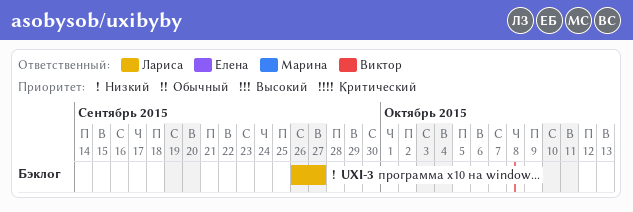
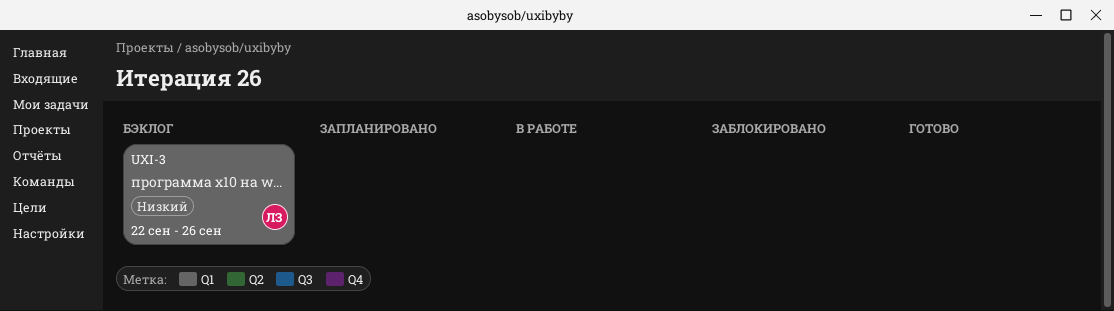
UXI-3, start: Sep 26 -> Sep 22
UXI-3, due: Sep 27 -> Sep 26

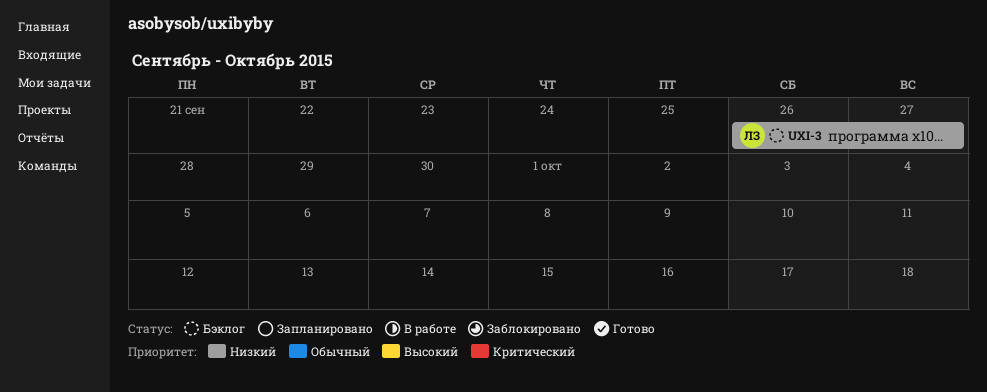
UXI-3, start: Sep 22 -> Sep 26
UXI-3, due: Sep 26 -> Sep 27

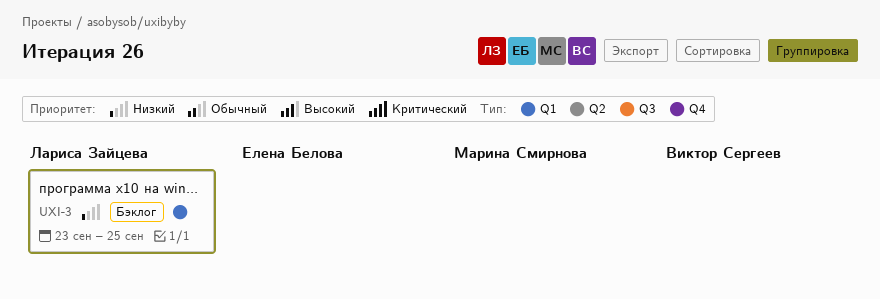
UXI-3, start: Sep 26 -> Sep 23
UXI-3, due: Sep 27 -> Sep 25

